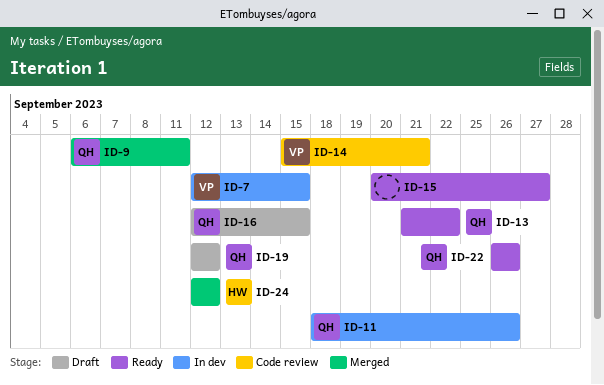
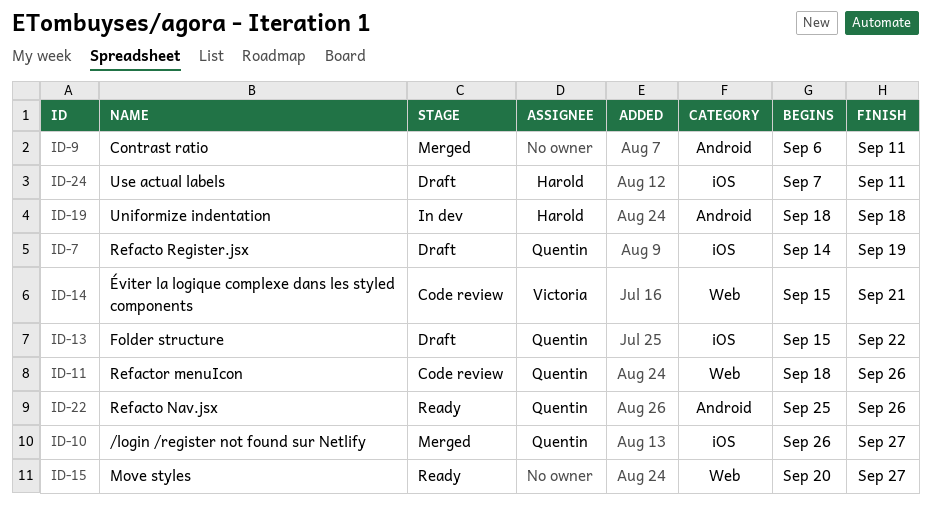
ID-7, status: In dev -> Draft
ID-7, owner: Victoria -> Quentin
ID-7, start: Sep 12 -> Sep 14
ID-7, due: Sep 15 -> Sep 19
ID-9, owner: Quentin -> none
ID-10: none -> present
ID-11, status: In dev -> Code review
ID-13, status: Ready -> Draft
ID-13, start: Sep 21 -> Sep 15
ID-16: present -> none
ID-19, status: Draft -> In dev
ID-19, owner: Quentin -> Harold
ID-19, start: Sep 12 -> Sep 18
ID-19, due: Sep 12 -> Sep 18
ID-22, start: Sep 26 -> Sep 25
ID-24, status: Merged -> Draft
ID-24, start: Sep 12 -> Sep 7
ID-24, due: Sep 12 -> Sep 11

